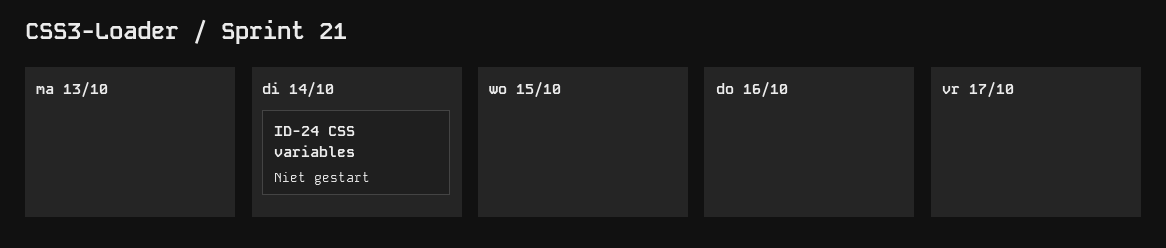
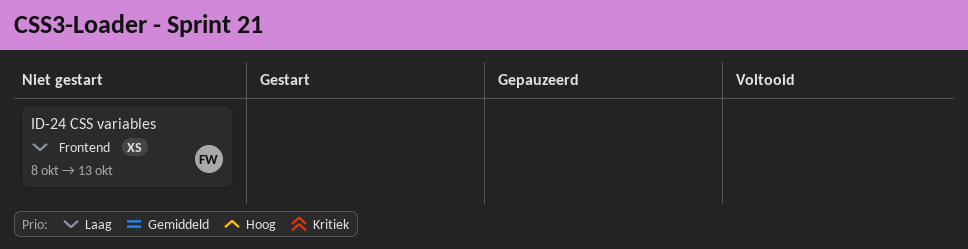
ID-24, due: Oct 14 -> Oct 13

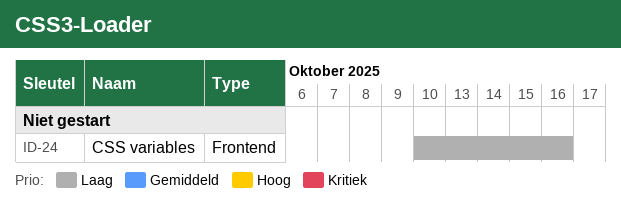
ID-24, start: Oct 8 -> Oct 10
ID-24, due: Oct 13 -> Oct 16

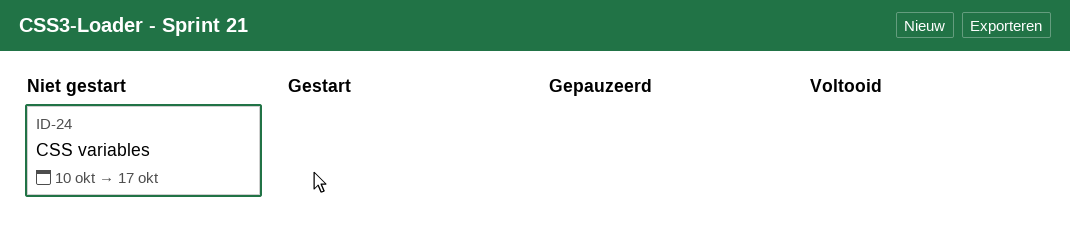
ID-24, due: Oct 16 -> Oct 17

